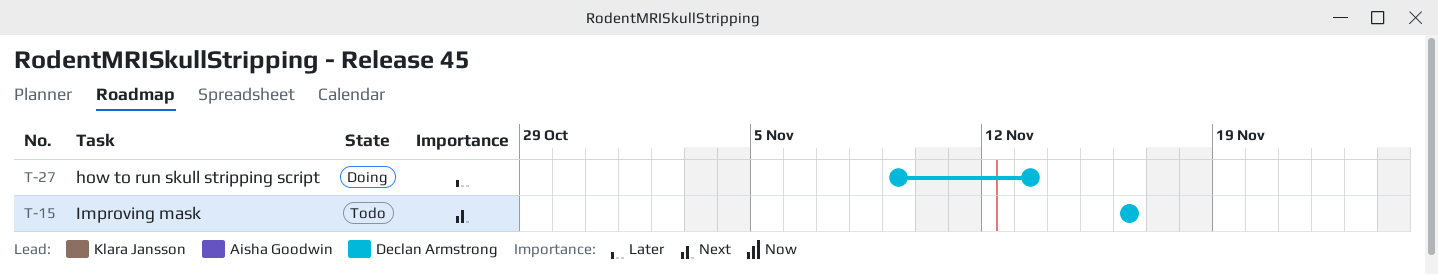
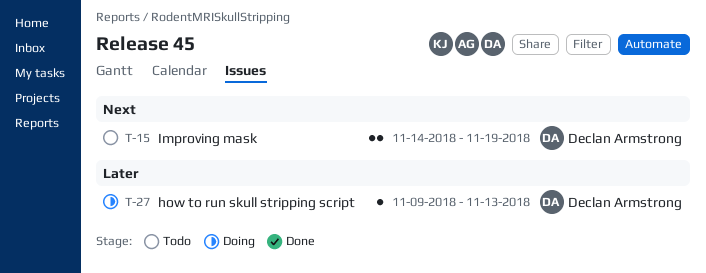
T-15, start: Nov 16 -> Nov 14
T-15, due: Nov 16 -> Nov 19

